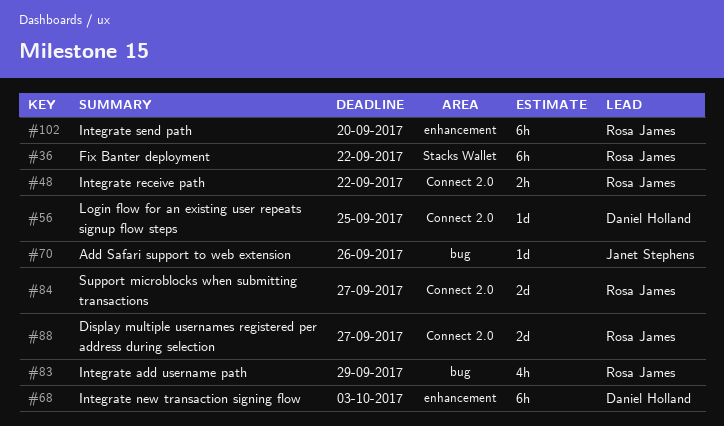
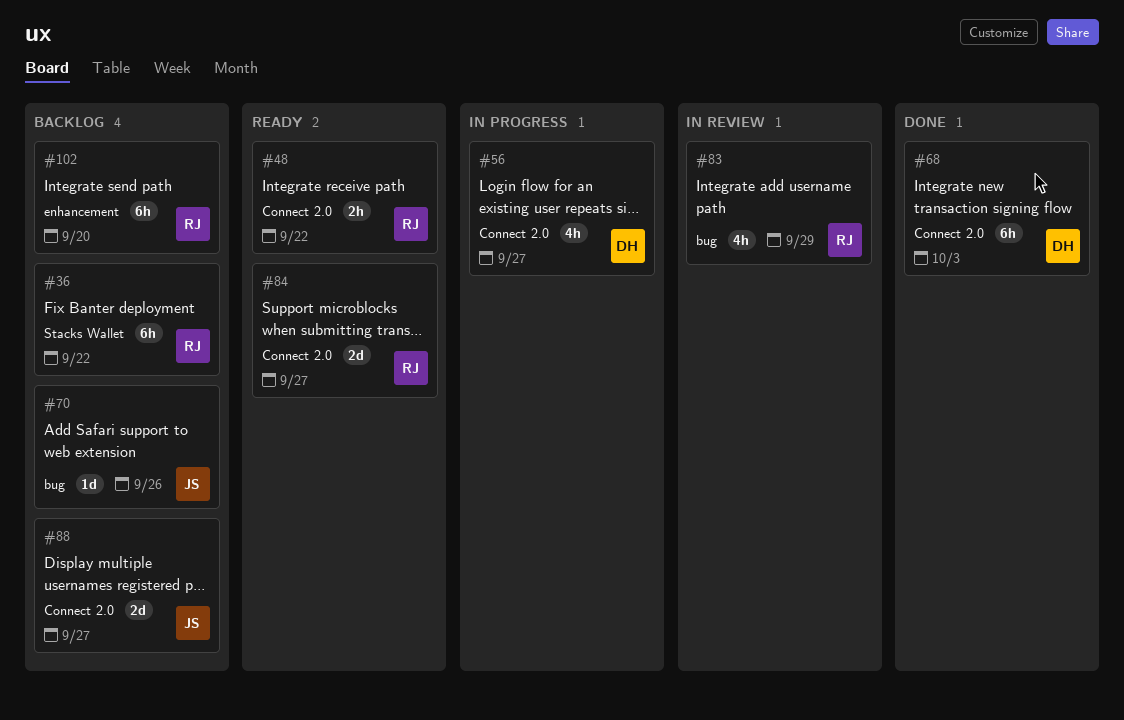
#56, estimate: 1d -> 4h
#56, due: Sep 25 -> Sep 27
#68, label: enhancement -> Connect 2.0
#88, owner: Rosa James -> Janet Stephens

